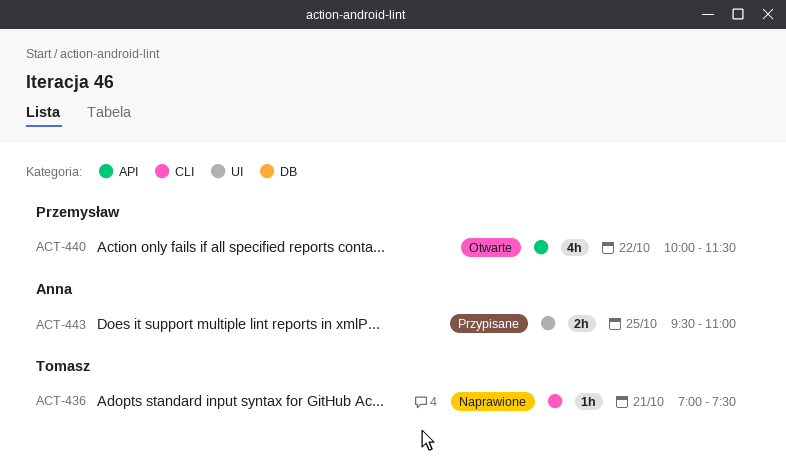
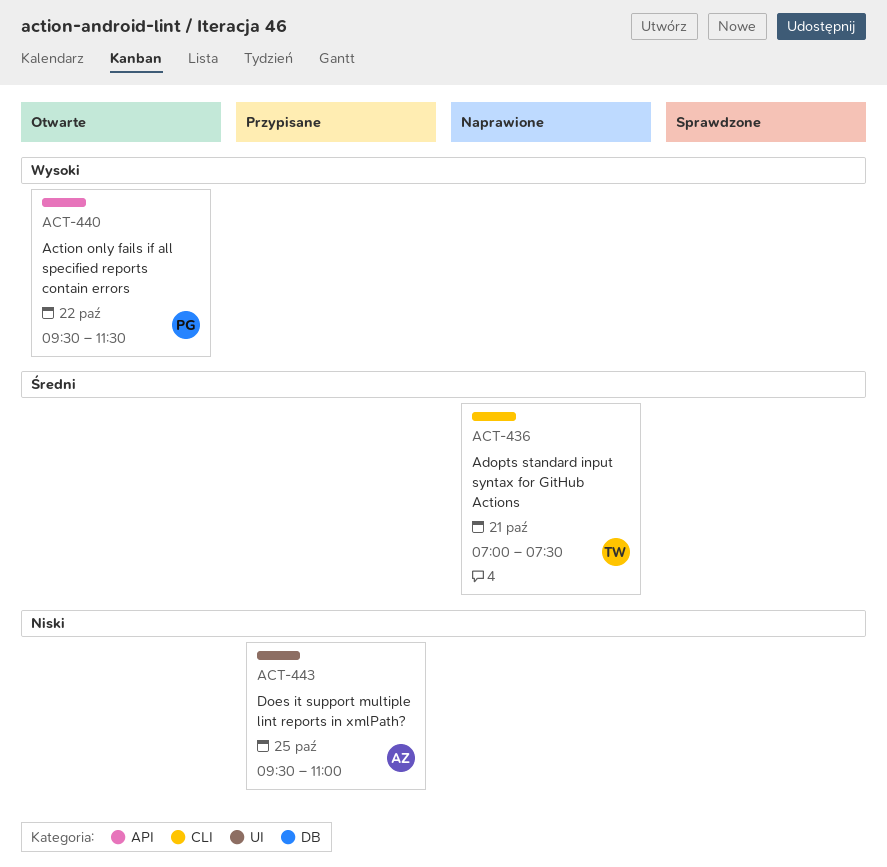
ACT-440, begins: 10:00 -> 09:30

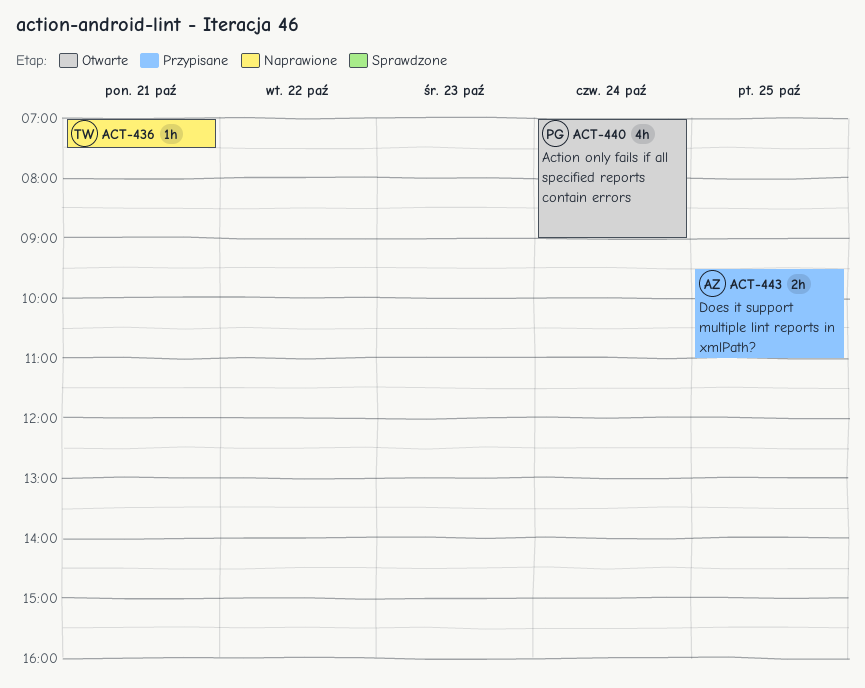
ACT-440, day: Oct 22 -> Oct 24
ACT-440, begins: 09:30 -> 07:00
ACT-440, ends: 11:30 -> 09:00

